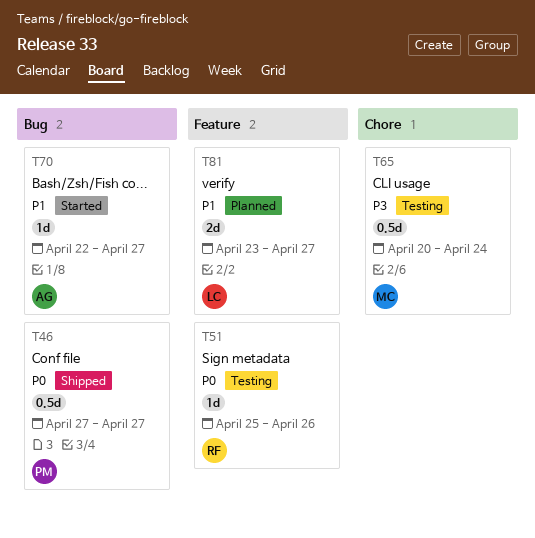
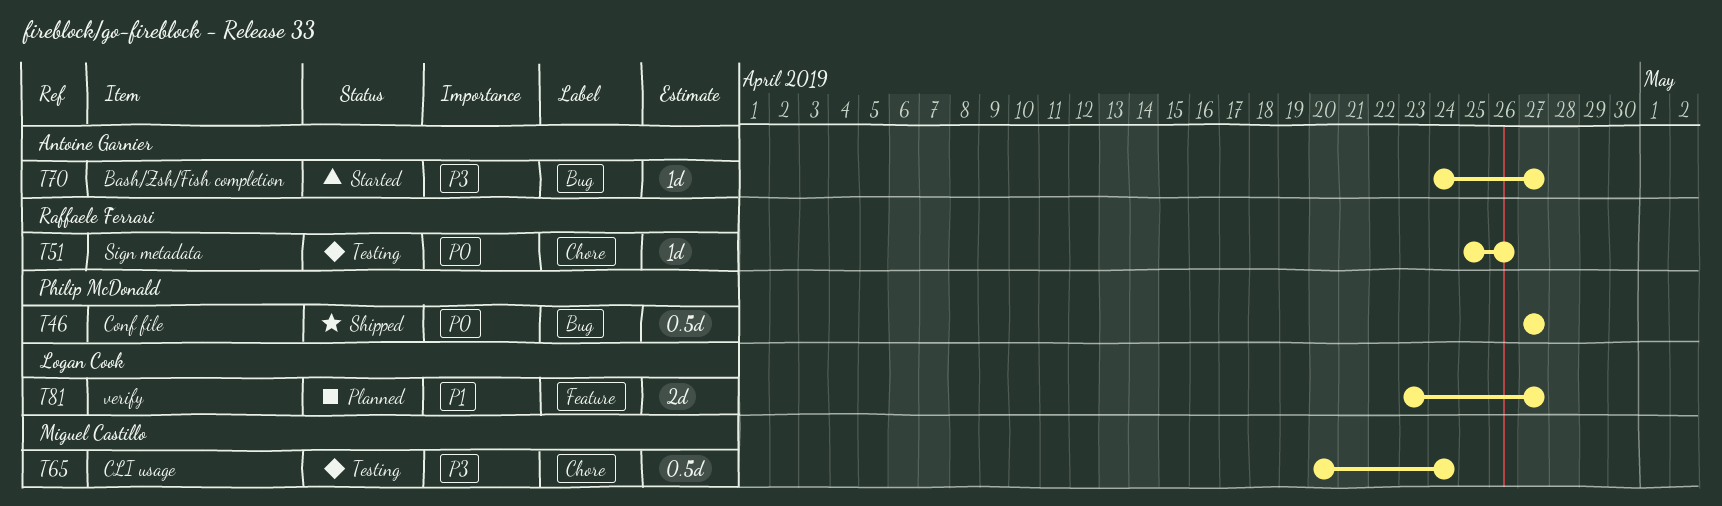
T51, label: Feature -> Chore
T70, priority: P1 -> P3
T70, start: Apr 22 -> Apr 24

